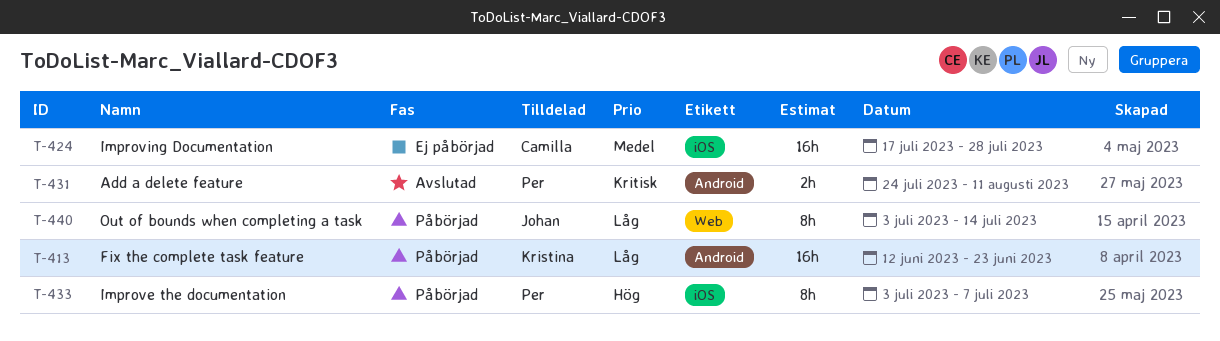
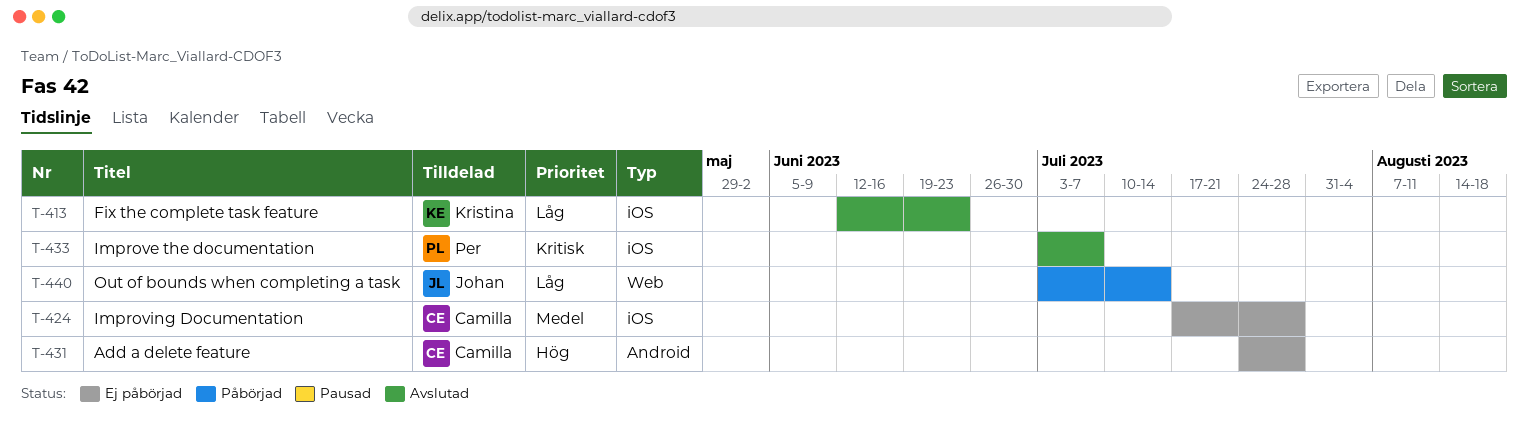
T-413, status: Påbörjad -> Avslutad
T-413, label: Android -> iOS
T-431, status: Avslutad -> Ej påbörjad
T-431, owner: Per -> Camilla
T-431, priority: Kritisk -> Hög
T-431, due: Aug 11 -> Jul 28
T-433, status: Påbörjad -> Avslutad
T-433, priority: Hög -> Kritisk

